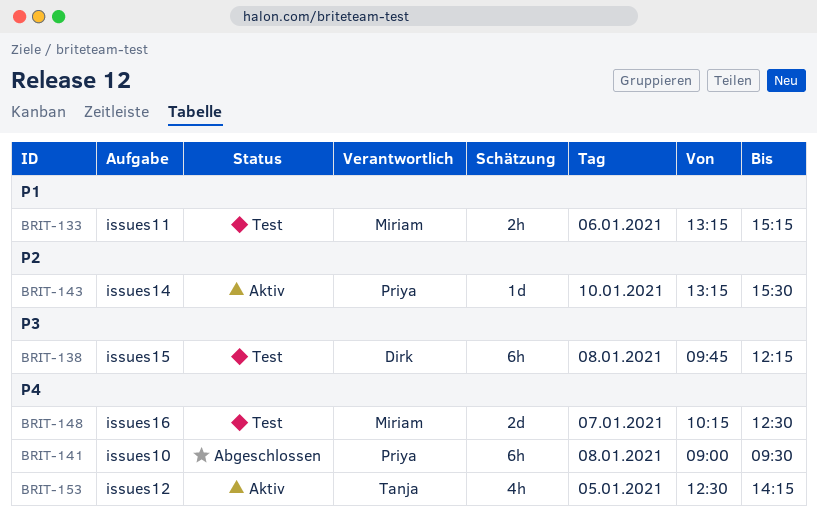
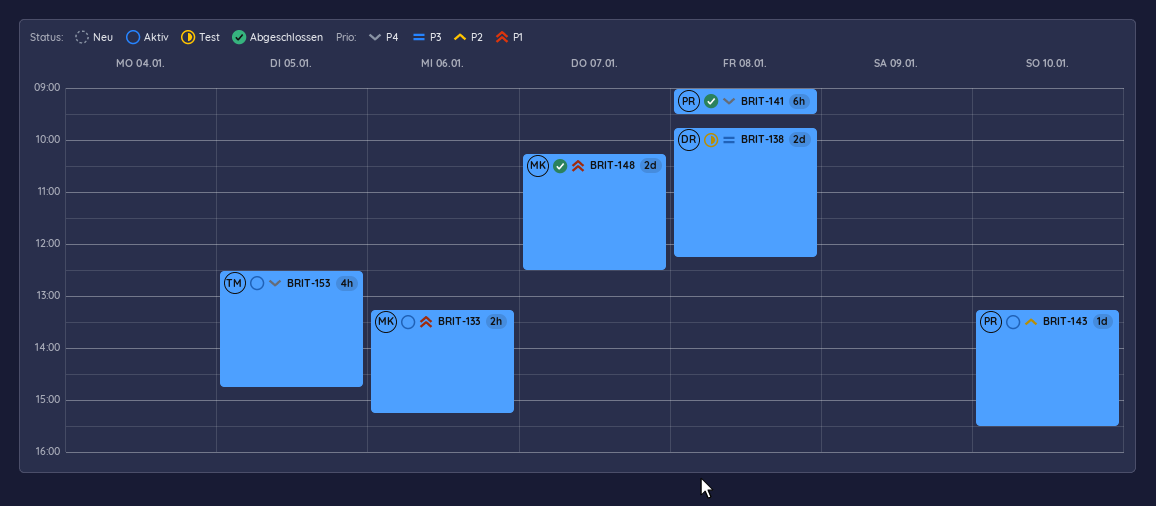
BRIT-133, status: Test -> Aktiv
BRIT-138, estimate: 6h -> 2d
BRIT-148, status: Test -> Abgeschlossen
BRIT-148, priority: P4 -> P1
BRIT-153, ends: 14:15 -> 14:45

